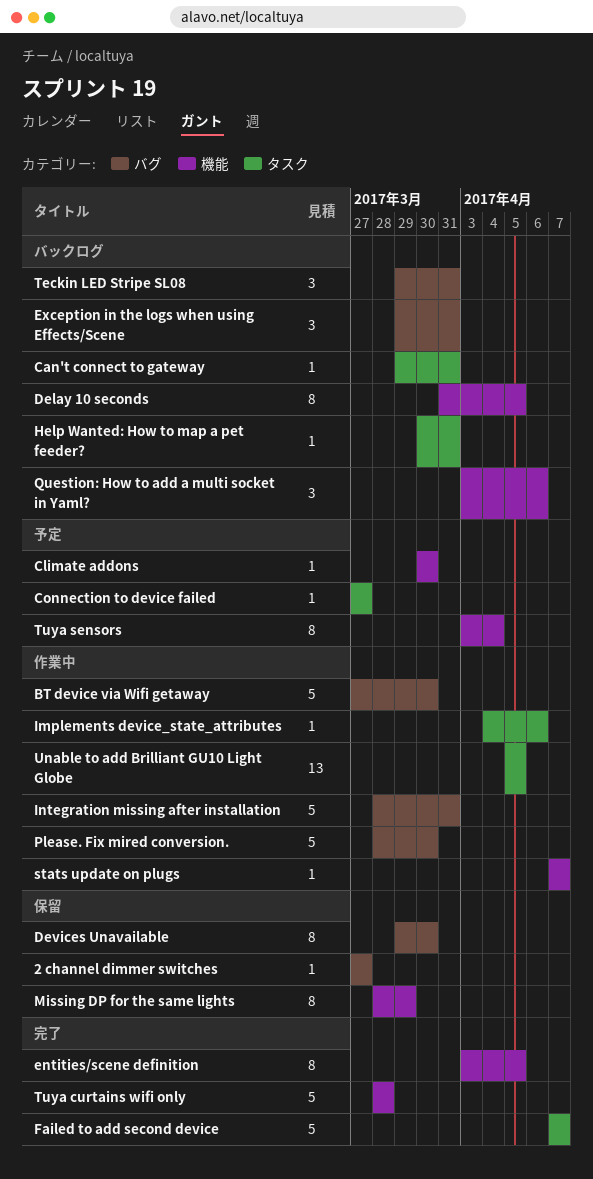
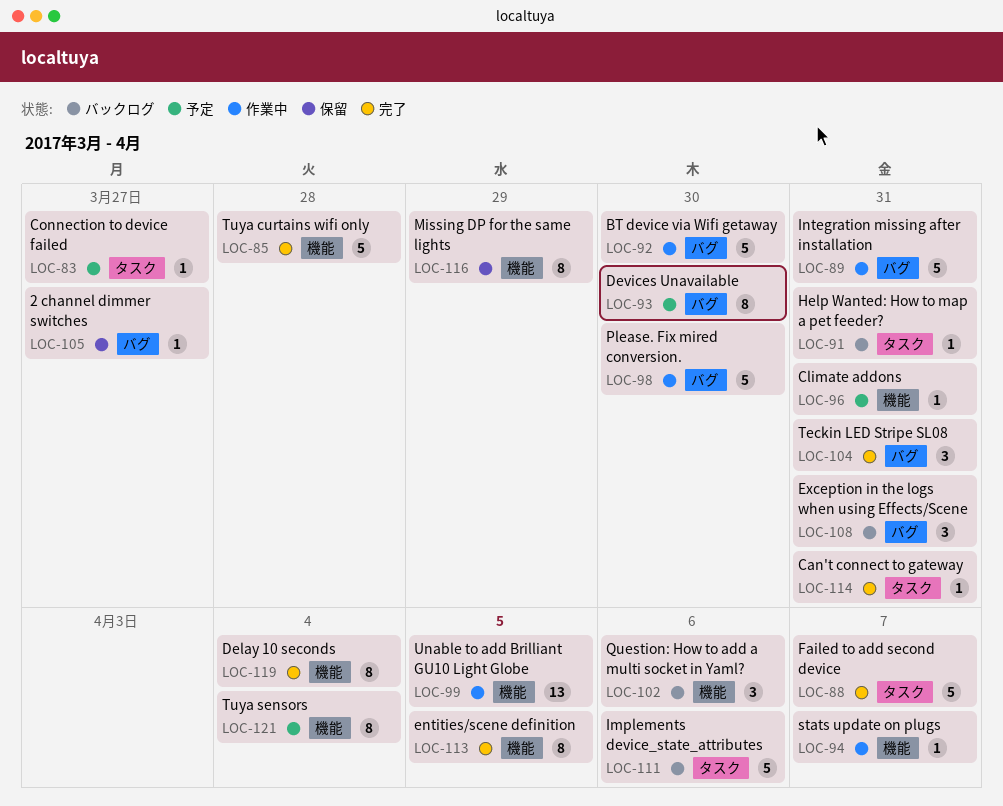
Can't connect to gateway, status: バックログ -> 完了
Climate addons, due: Mar 30 -> Mar 31
Delay 10 seconds, status: バックログ -> 完了
Delay 10 seconds, due: Apr 5 -> Apr 4
Devices Unavailable, status: 保留 -> 予定
Implements device_state_attributes, status: 作業中 -> バックログ
Implements device_state_attributes, estimate: 1 -> 5
Teckin LED Stripe SL08, status: バックログ -> 完了
Unable to add Brilliant GU10 Light Globe, label: タスク -> 機能

